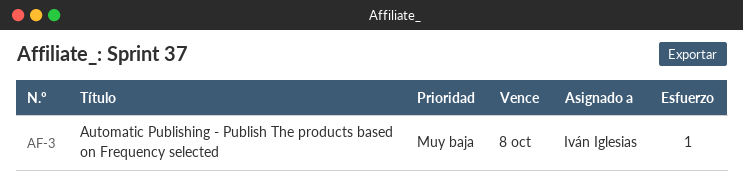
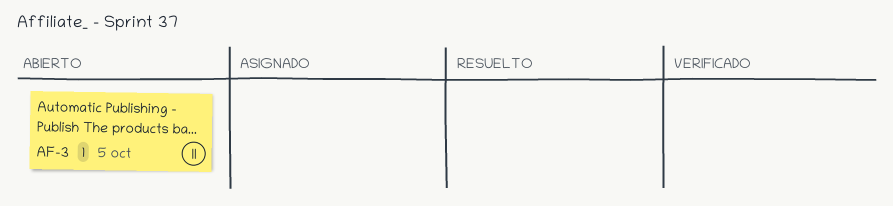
AF-3, due: Oct 8 -> Oct 5

